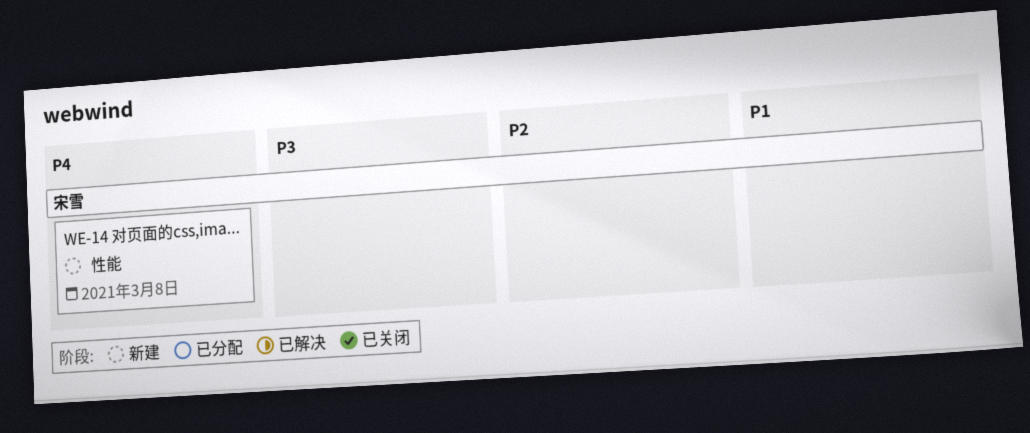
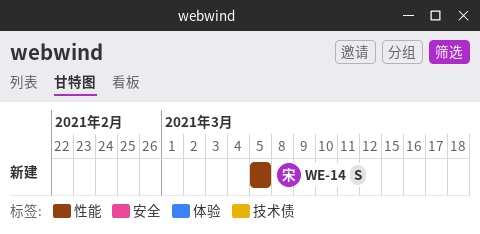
WE-14, due: Mar 8 -> Mar 5

